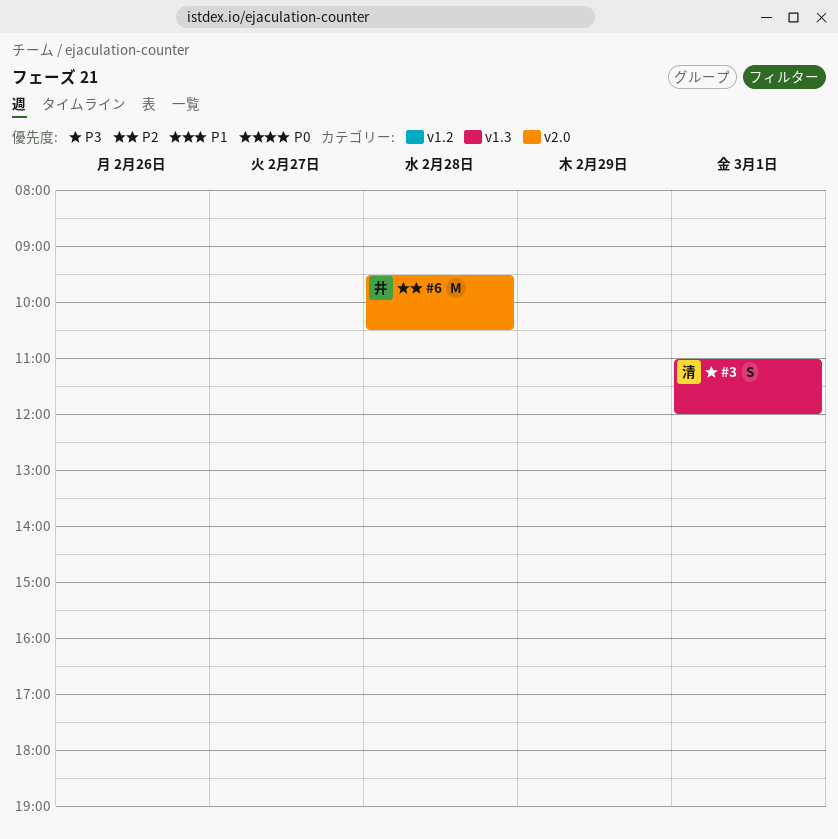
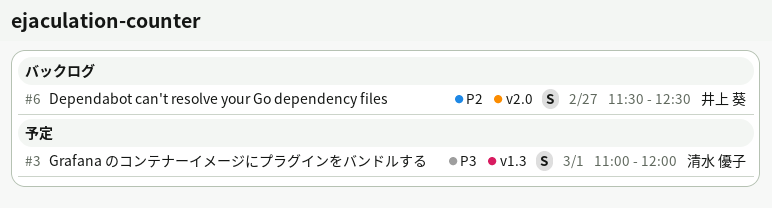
#6, estimate: M -> S
#6, day: Feb 28 -> Feb 27
#6, begins: 09:30 -> 11:30
#6, ends: 10:30 -> 12:30

